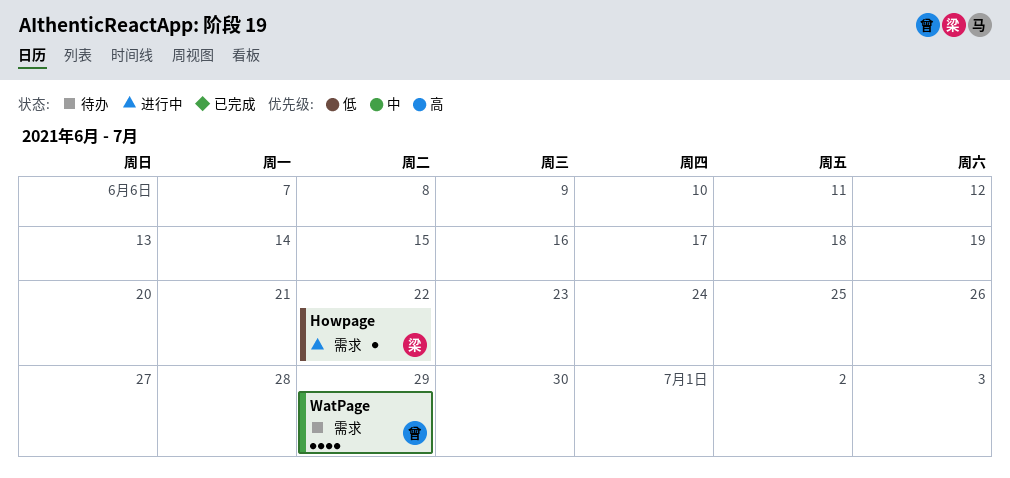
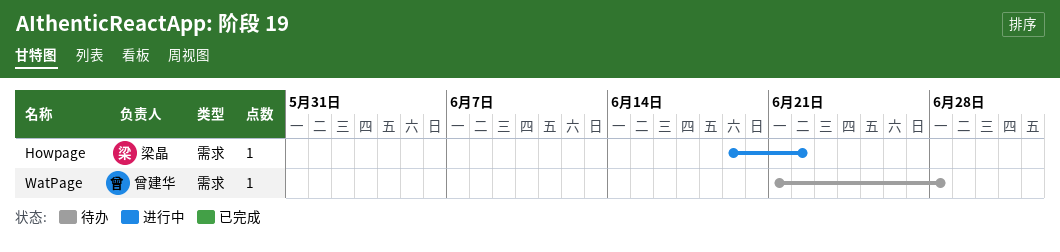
WatPage, estimate: 4 -> 1
WatPage, due: Jun 29 -> Jun 28

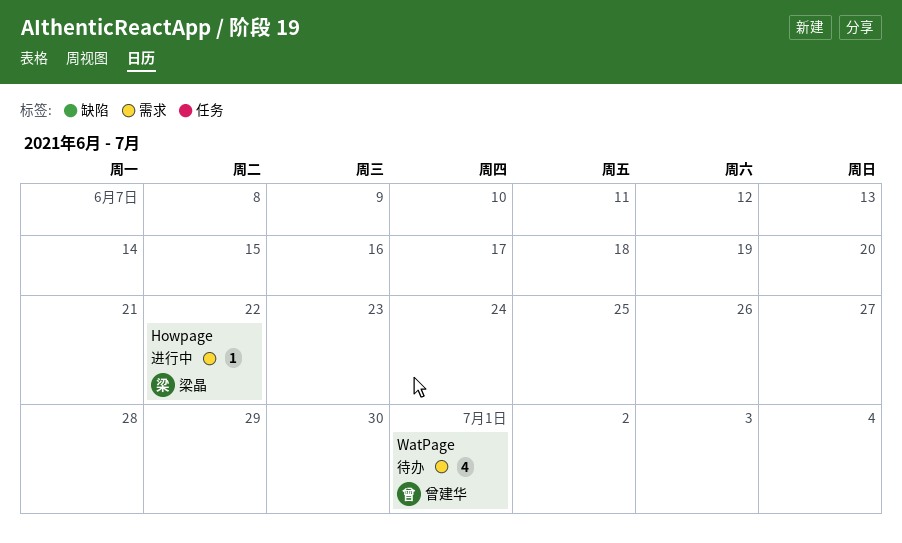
WatPage, estimate: 1 -> 4
WatPage, due: Jun 28 -> Jul 1

